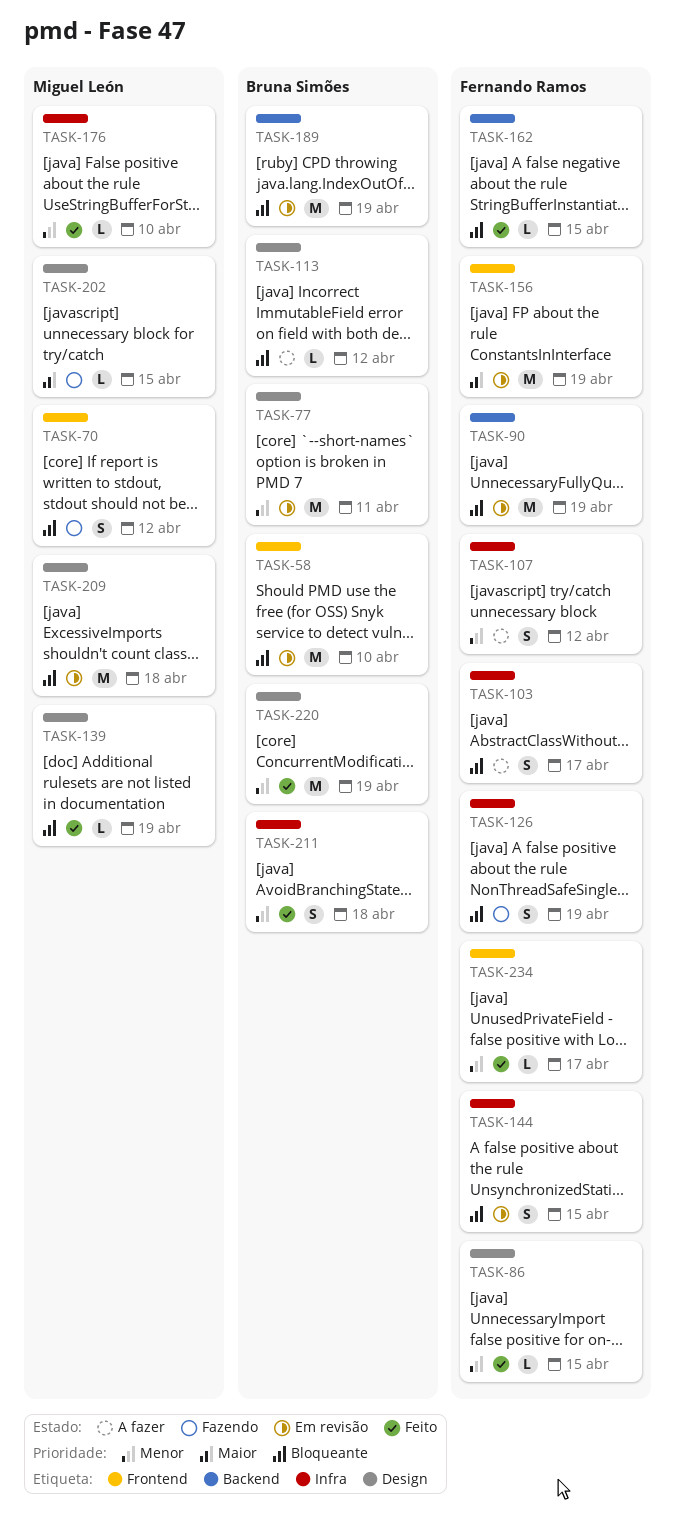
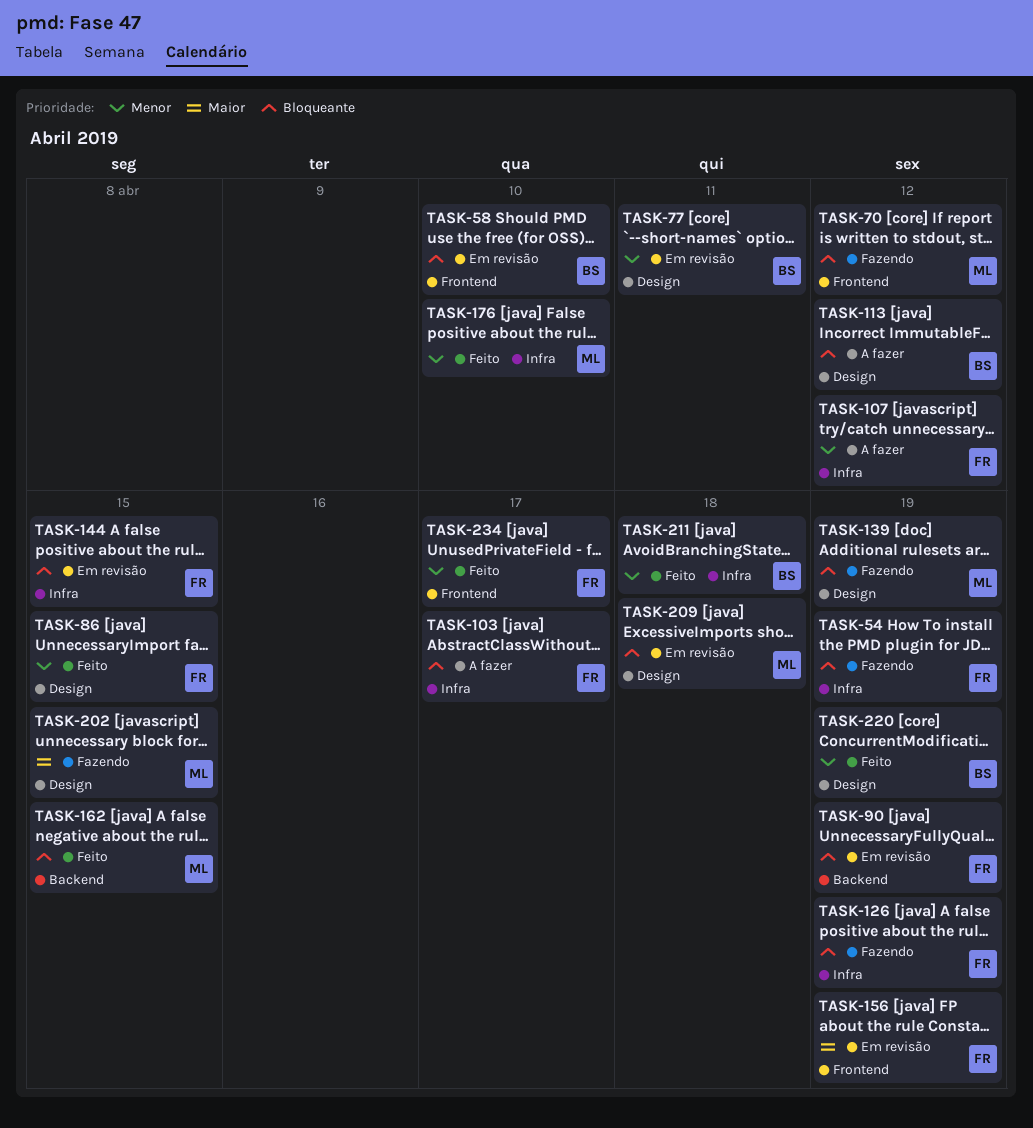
TASK-54: none -> present
TASK-139, status: Feito -> Fazendo
TASK-162, owner: Fernando Ramos -> Miguel León
TASK-189: present -> none

